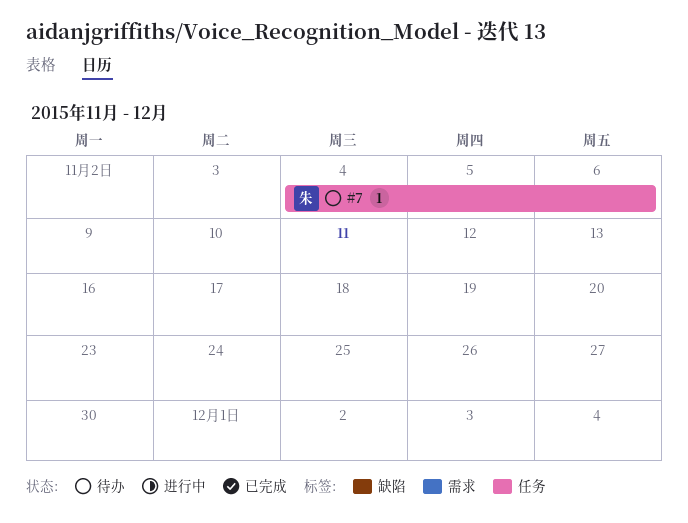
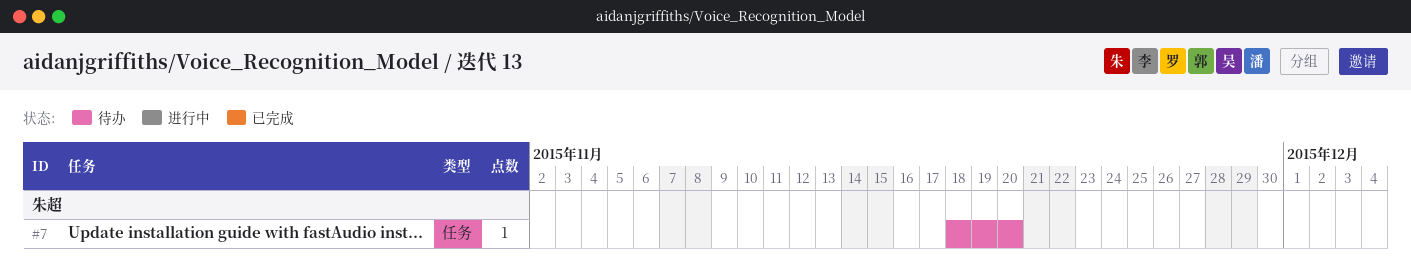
#7, start: Nov 4 -> Nov 18
#7, due: Nov 6 -> Nov 20

